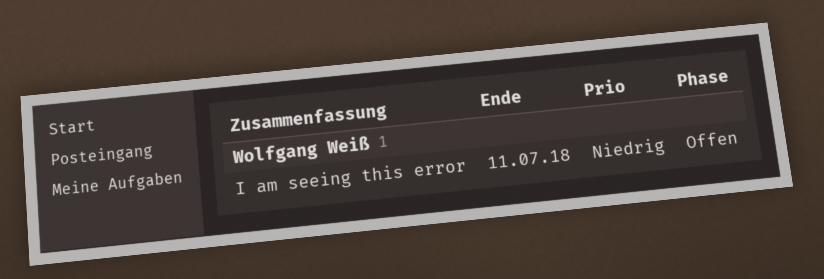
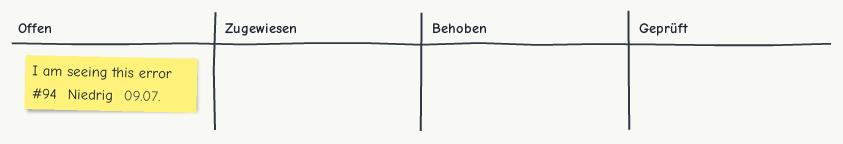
I am seeing this error, due: Jul 11 -> Jul 9

